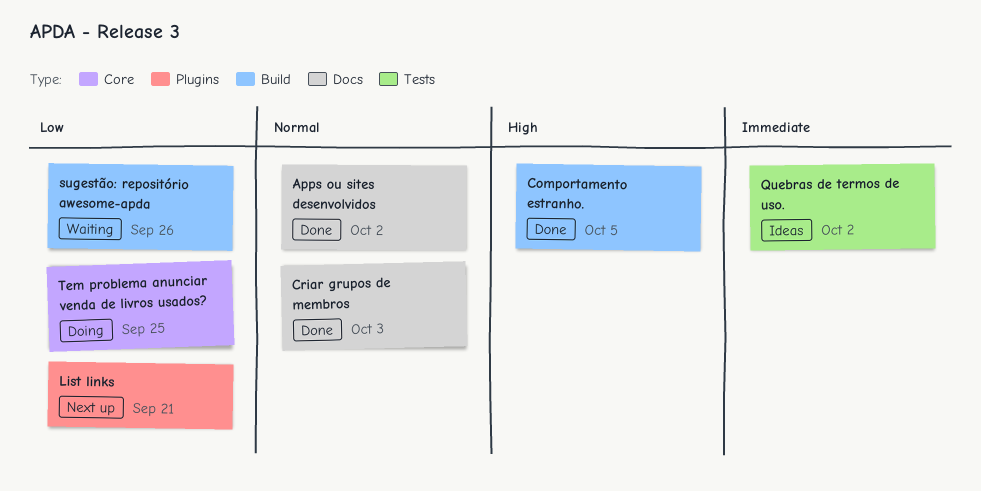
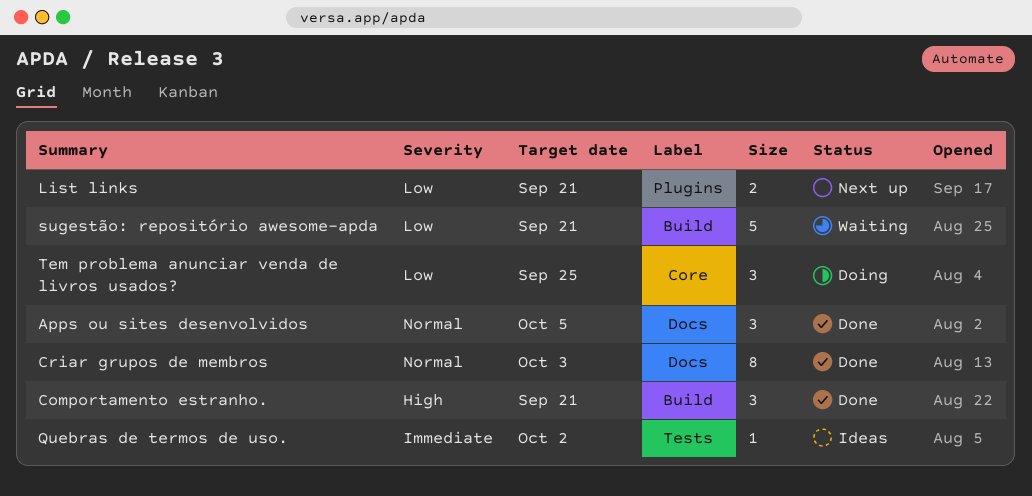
Apps ou sites desenvolvidos, due: Oct 2 -> Oct 5
Comportamento estranho., due: Oct 5 -> Sep 21
sugestão: repositório awesome-apda, due: Sep 26 -> Sep 21

